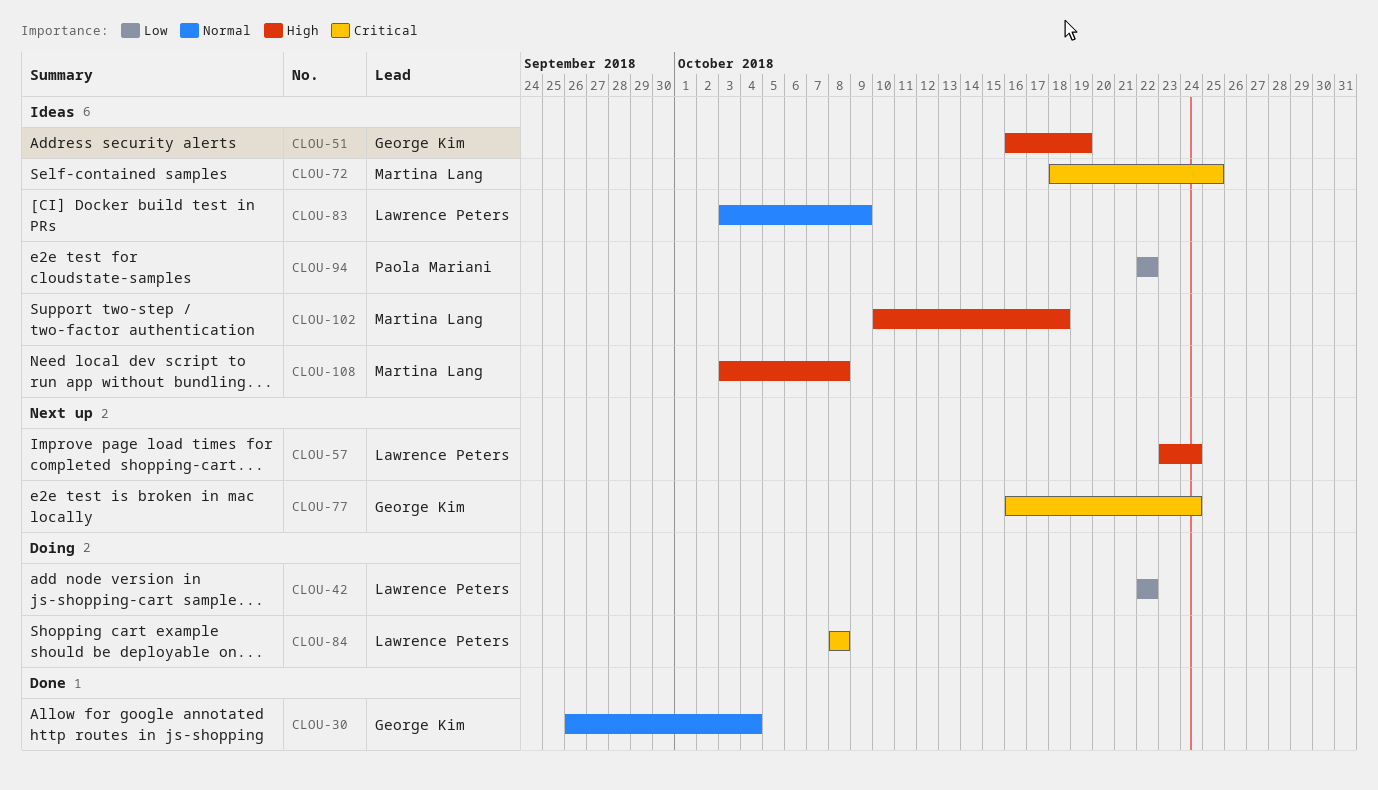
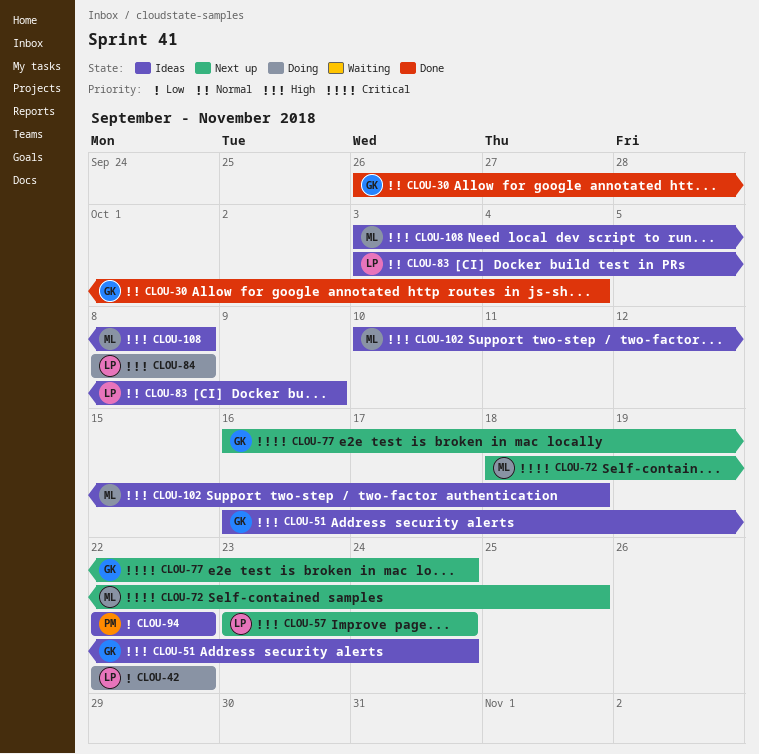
CLOU-51, due: Oct 19 -> Oct 24
CLOU-72, status: Ideas -> Next up
CLOU-84, priority: Critical -> High

